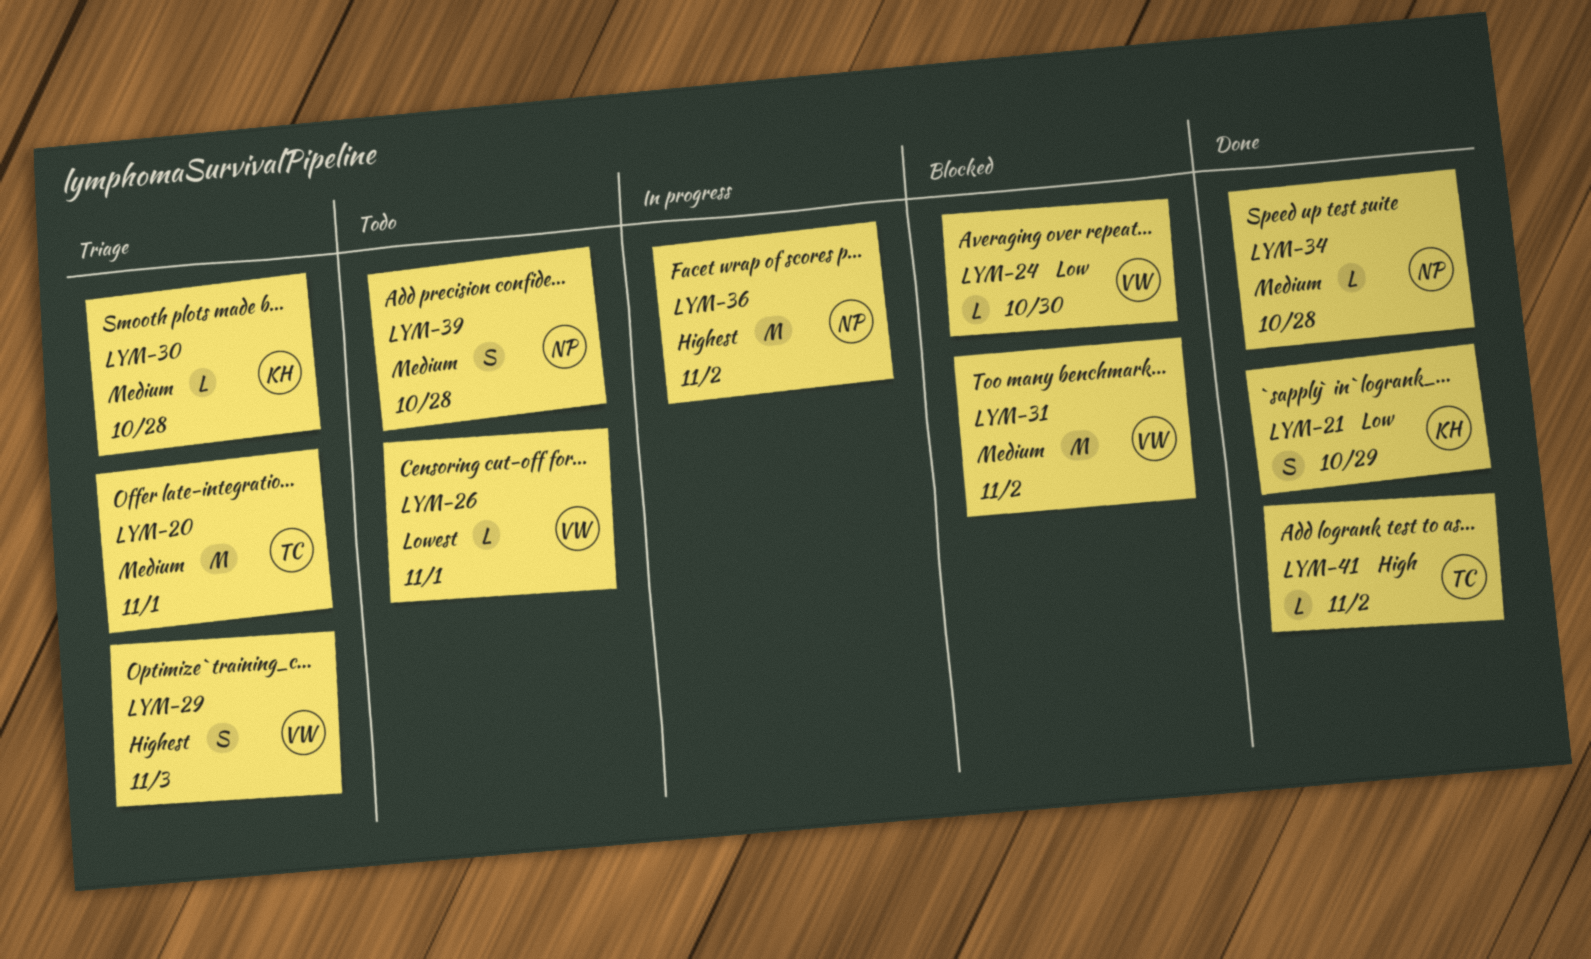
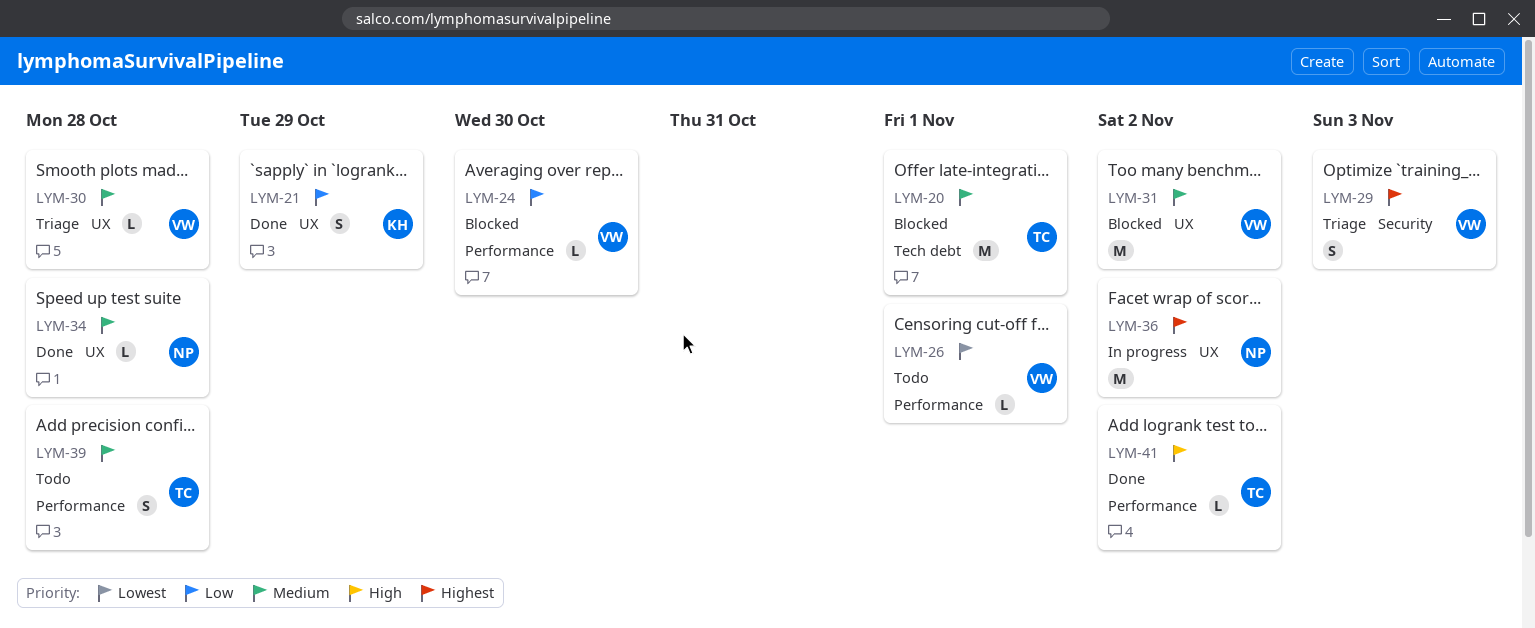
LYM-20, status: Triage -> Blocked
LYM-30, owner: KH -> VW
LYM-39, owner: NP -> TC

